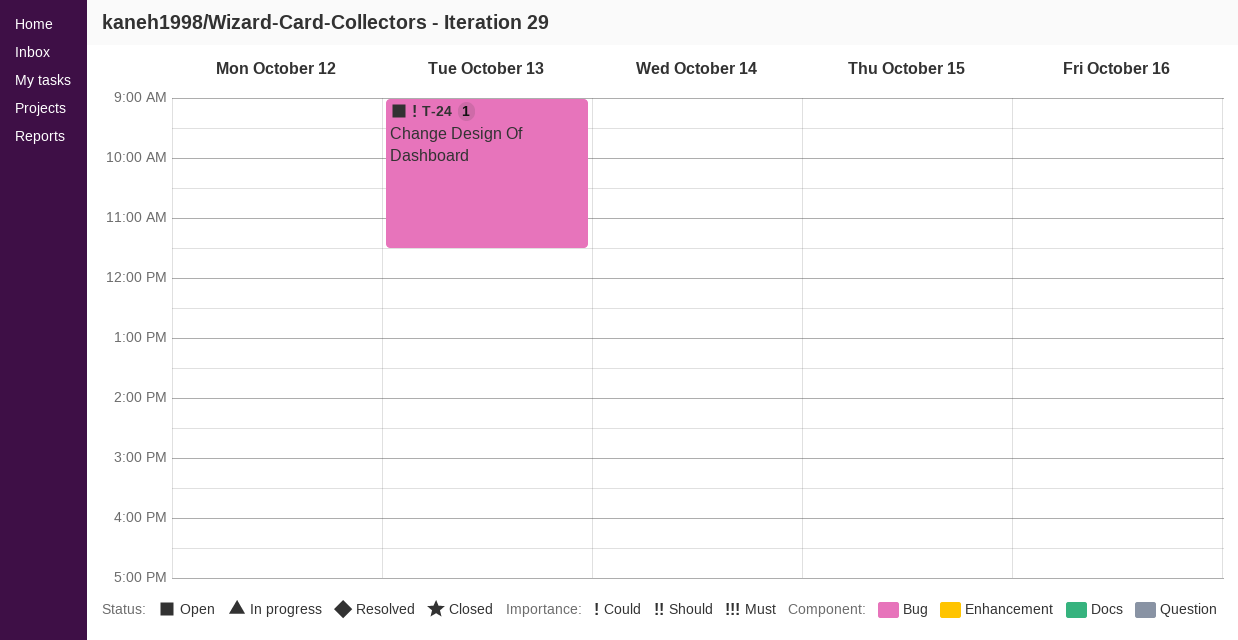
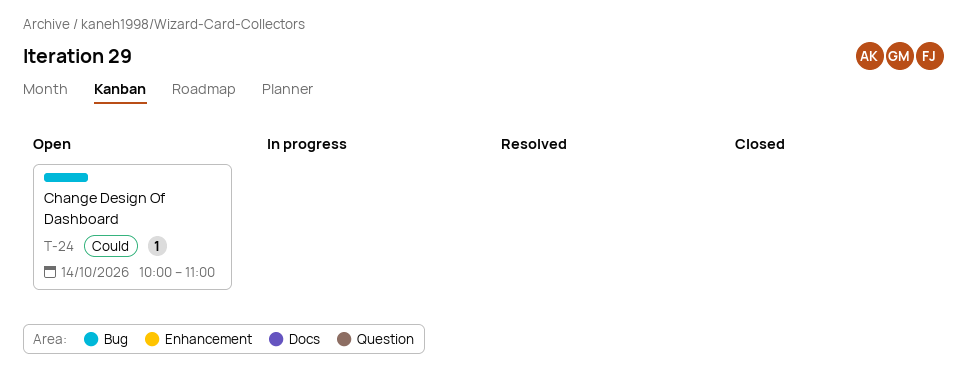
T-24, day: Oct 13 -> Oct 14
T-24, begins: 09:00 -> 10:00
T-24, ends: 11:30 -> 11:00

